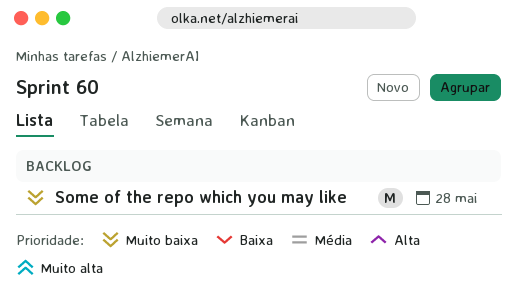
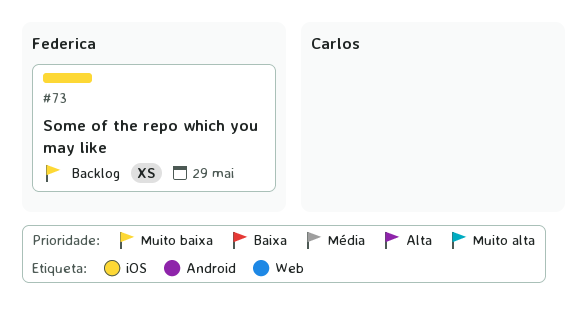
Some of the repo which you may like, estimate: M -> XS
Some of the repo which you may like, due: May 28 -> May 29

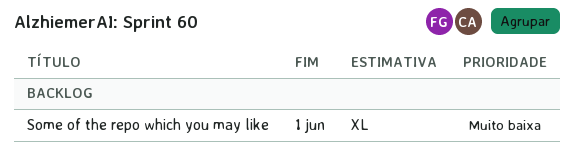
Some of the repo which you may like, estimate: XS -> XL
Some of the repo which you may like, due: May 29 -> Jun 1

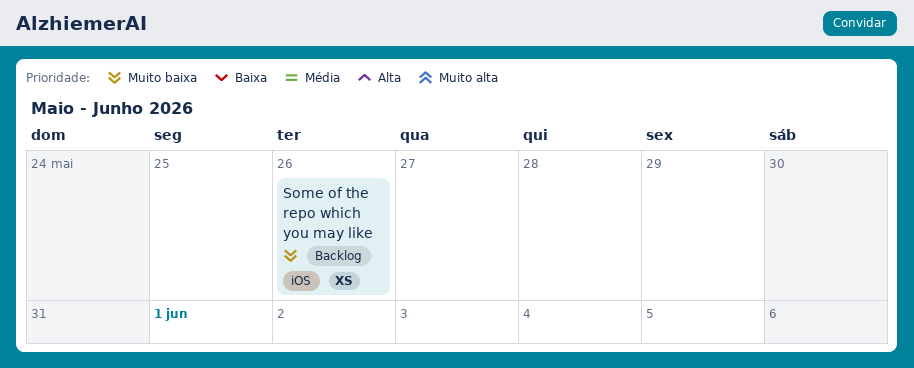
Some of the repo which you may like, estimate: XL -> XS
Some of the repo which you may like, due: Jun 1 -> May 26

